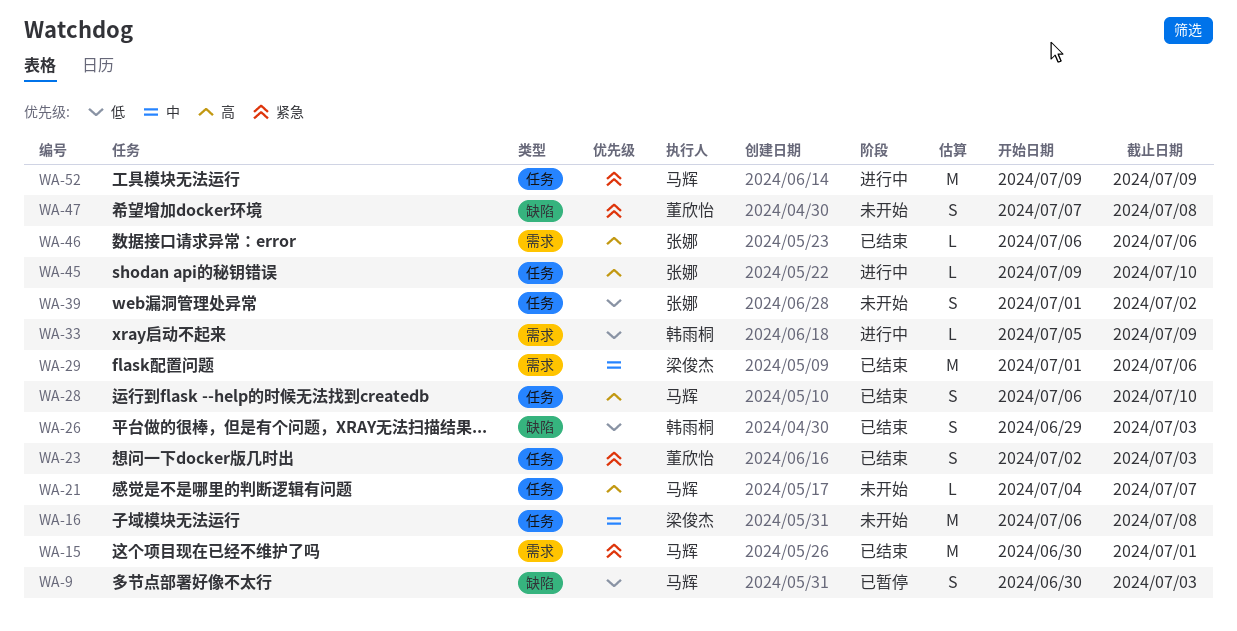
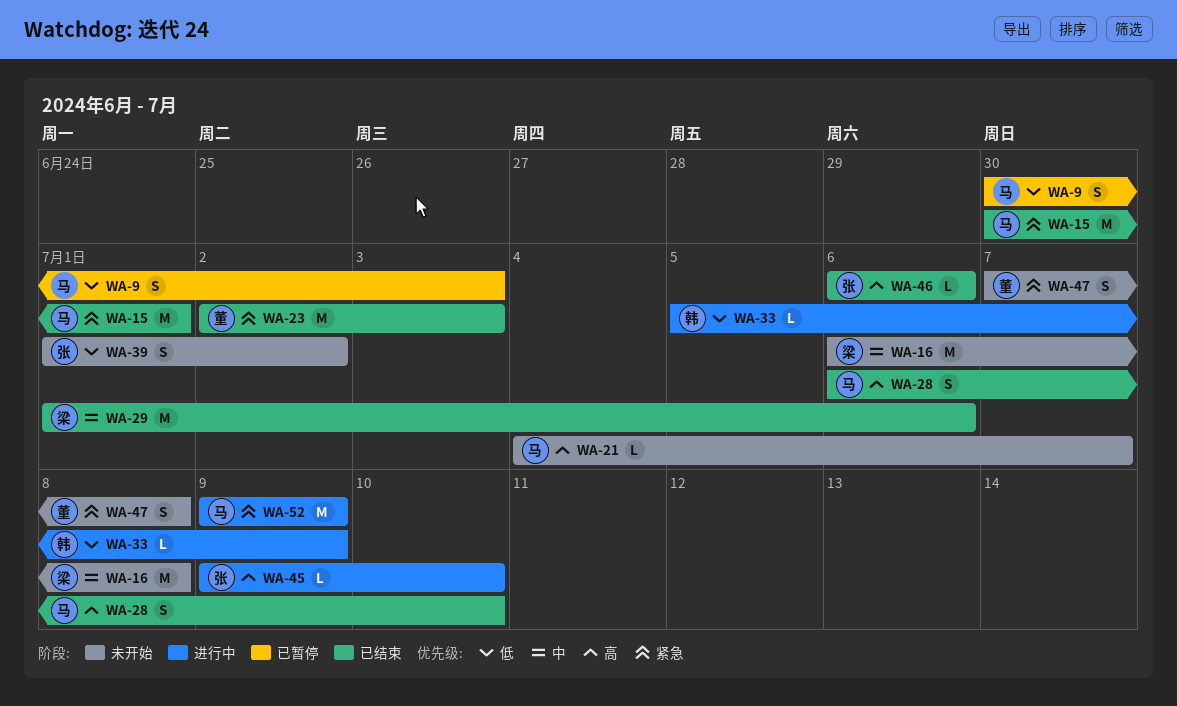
WA-23, estimate: S -> M
WA-26: present -> none

